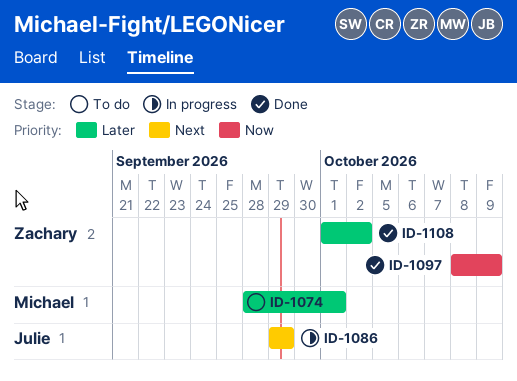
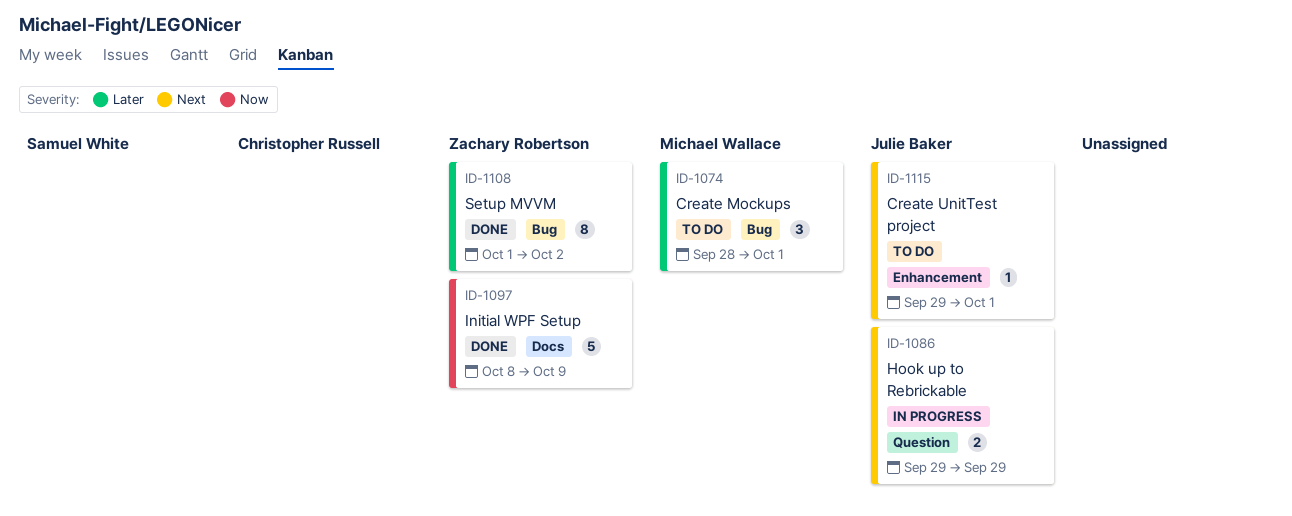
ID-1115: none -> present

